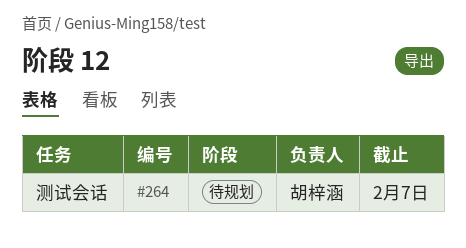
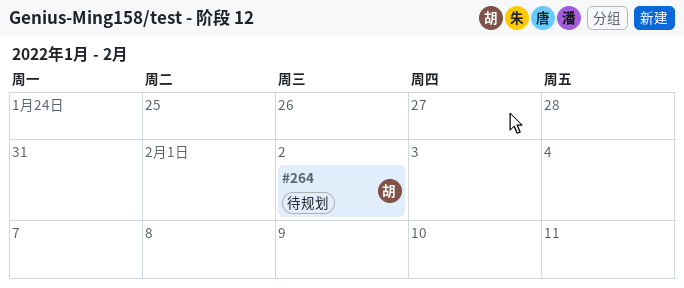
#264, due: Feb 7 -> Feb 2

